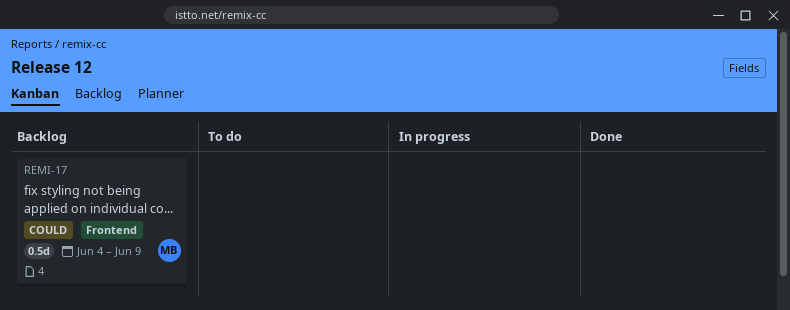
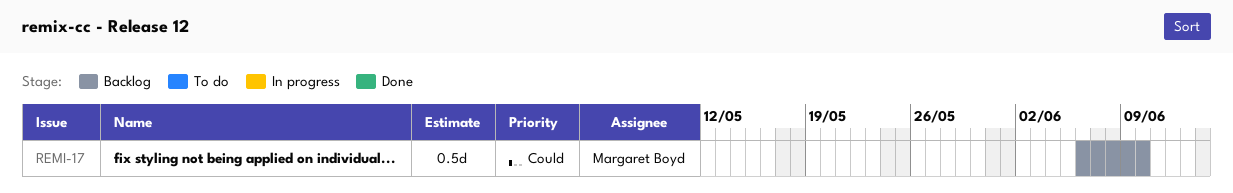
REMI-17, start: Jun 4 -> Jun 6
REMI-17, due: Jun 9 -> Jun 10

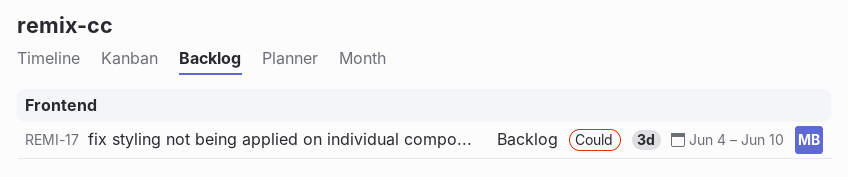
REMI-17, estimate: 0.5d -> 3d
REMI-17, start: Jun 6 -> Jun 4

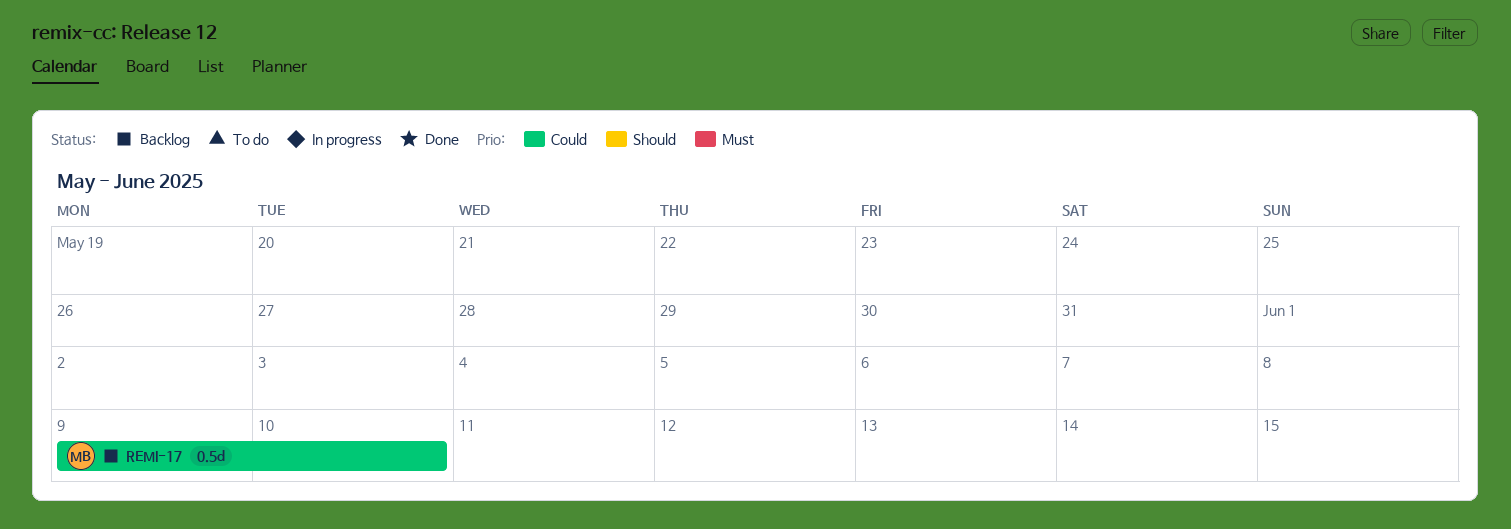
REMI-17, estimate: 3d -> 0.5d
REMI-17, start: Jun 4 -> Jun 9

